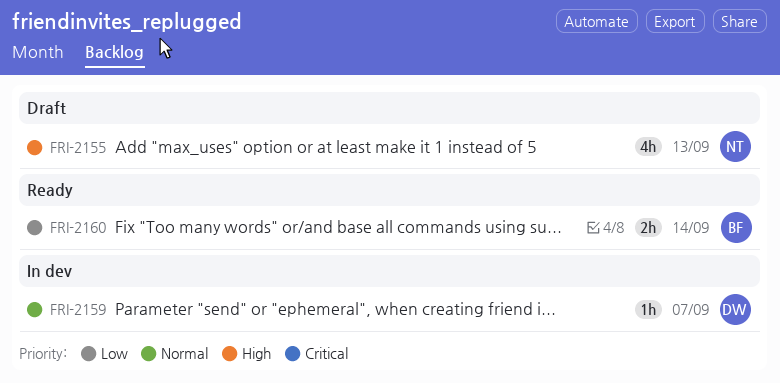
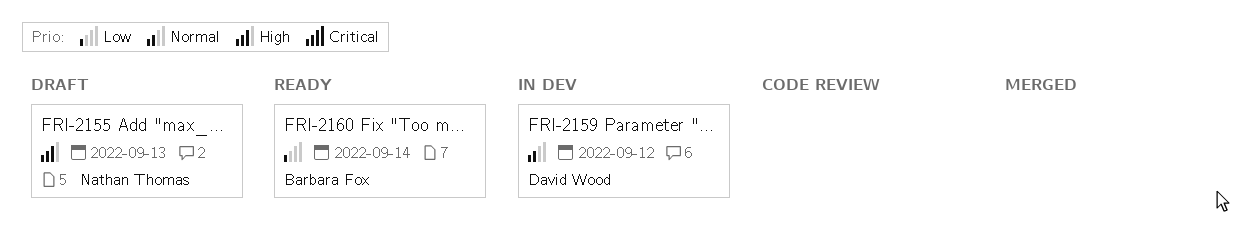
FRI-2159, due: Sep 7 -> Sep 12

